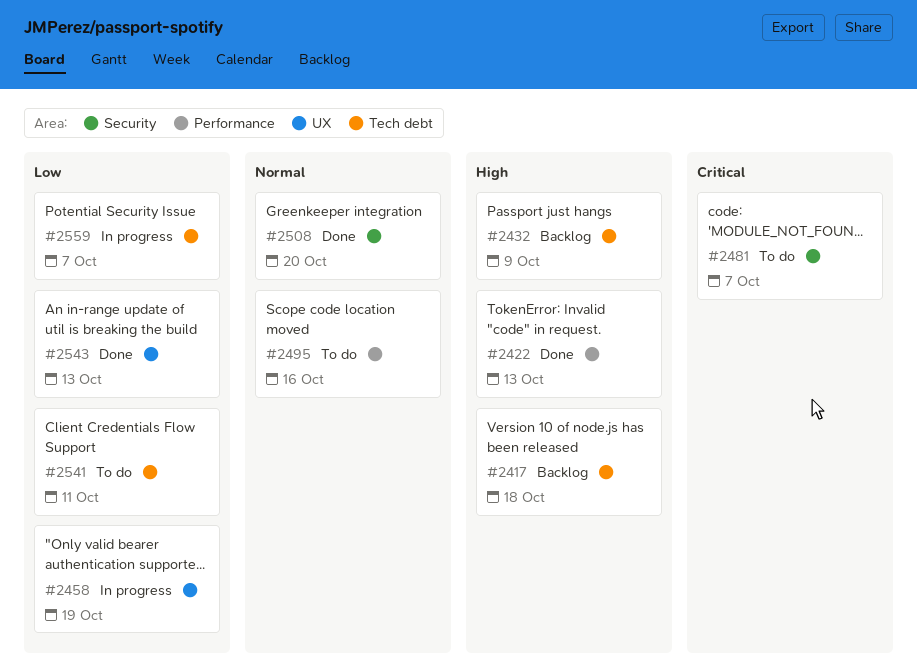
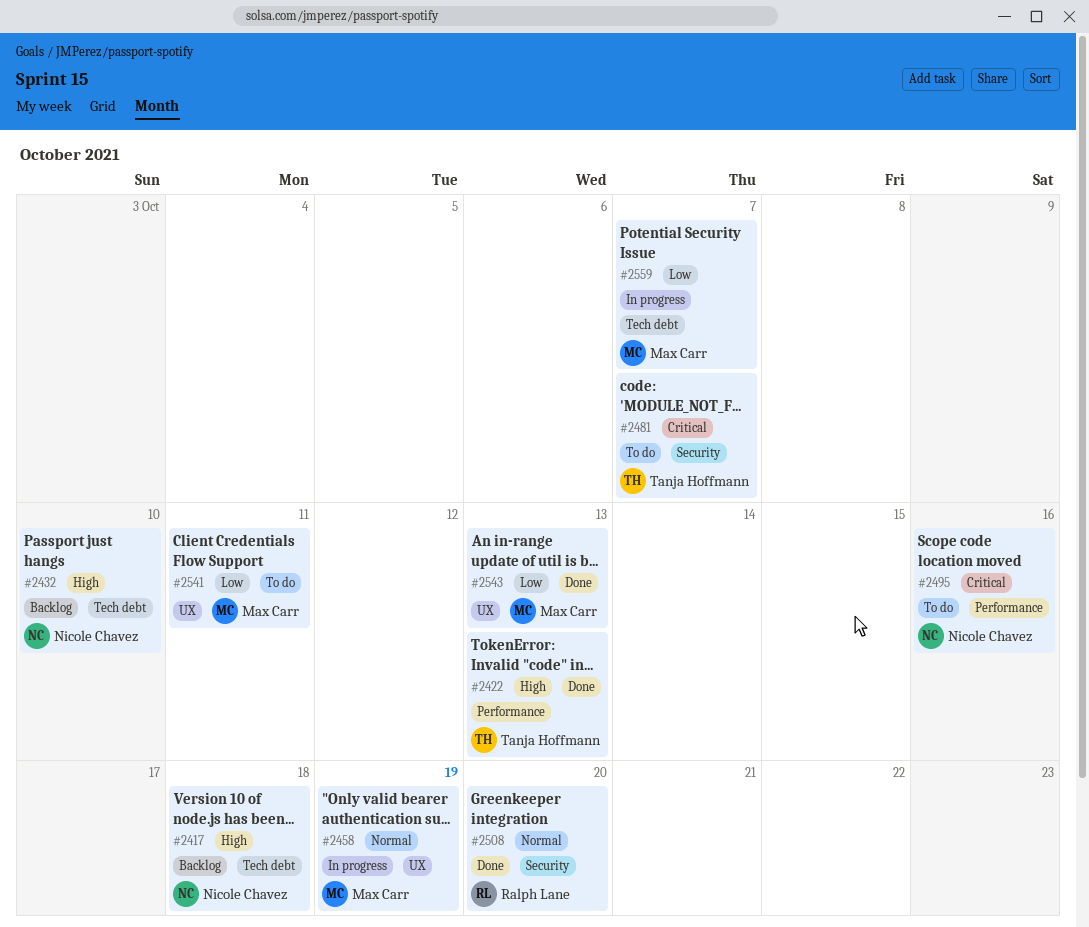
#2432, due: Oct 9 -> Oct 10
#2458, priority: Low -> Normal
#2495, priority: Normal -> Critical
#2541, label: Tech debt -> UX

